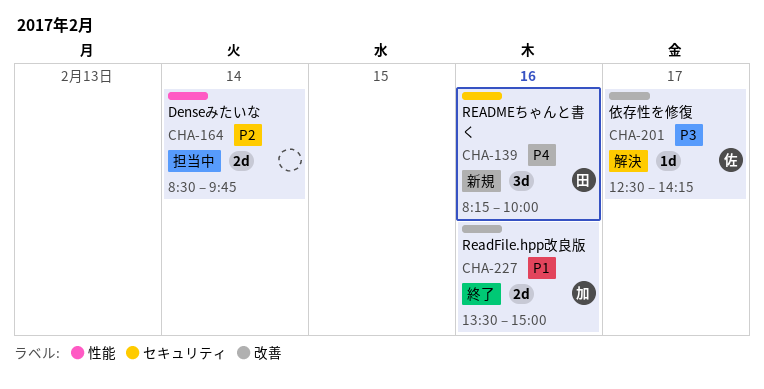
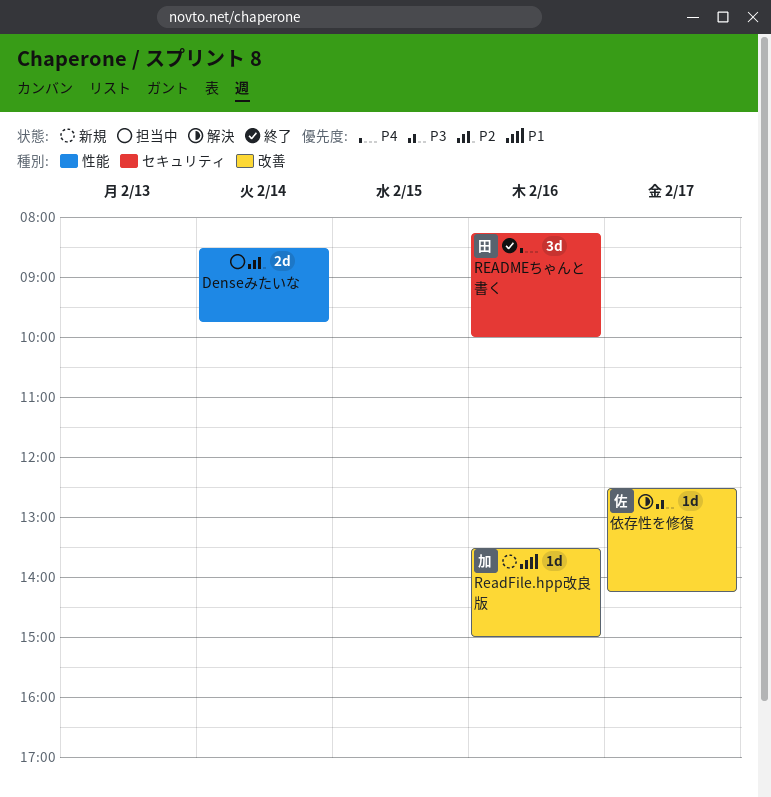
ReadFile.hpp改良版, status: 終了 -> 新規
ReadFile.hpp改良版, estimate: 2d -> 1d
READMEちゃんと書く, status: 新規 -> 終了

